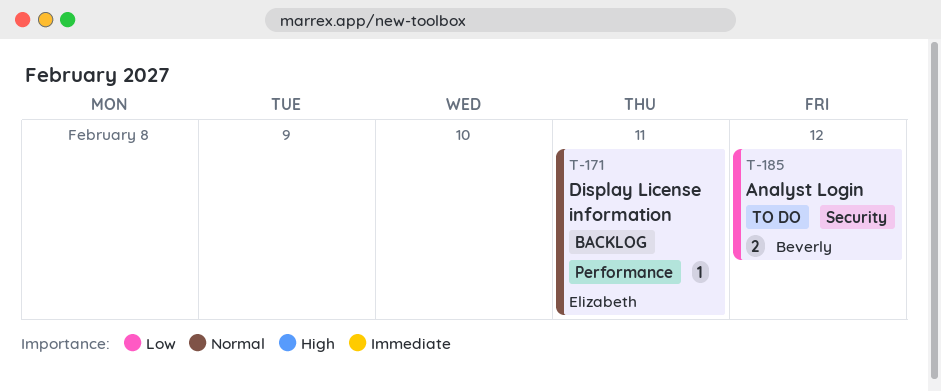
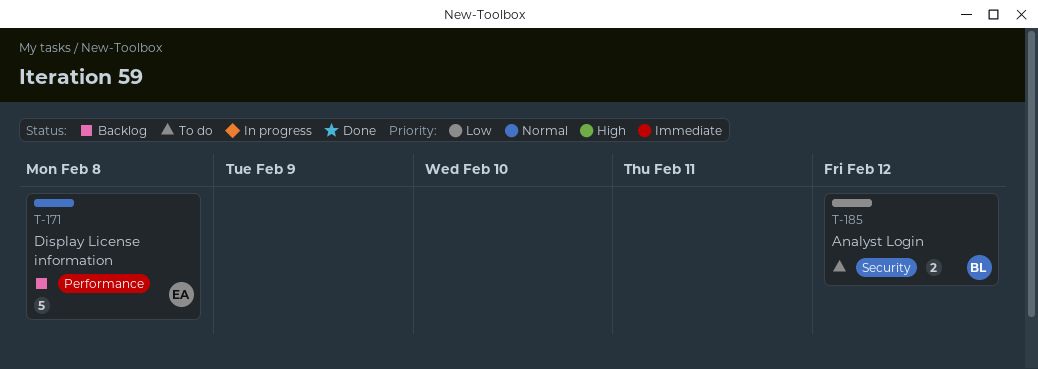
T-171, estimate: 1 -> 5
T-171, due: Feb 11 -> Feb 8

